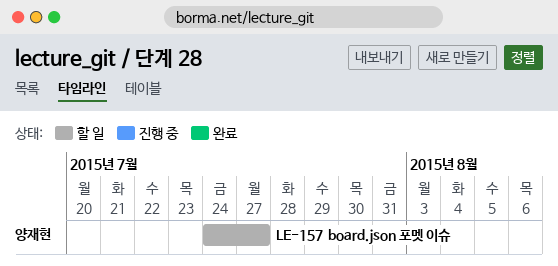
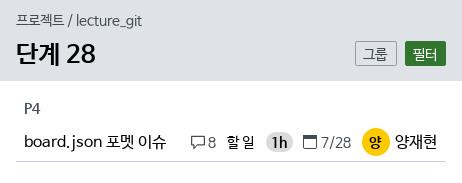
board.json 포멧 이슈, due: Jul 27 -> Jul 28

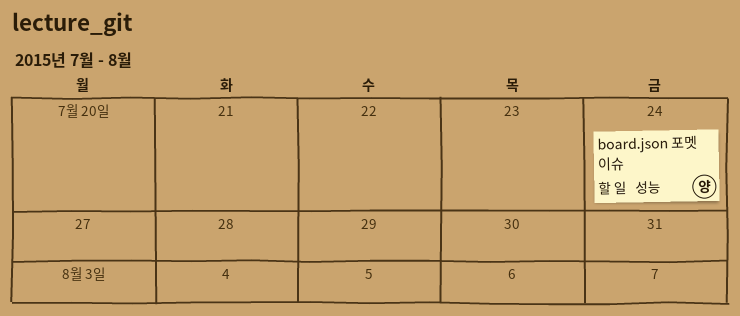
board.json 포멧 이슈, due: Jul 28 -> Jul 24

